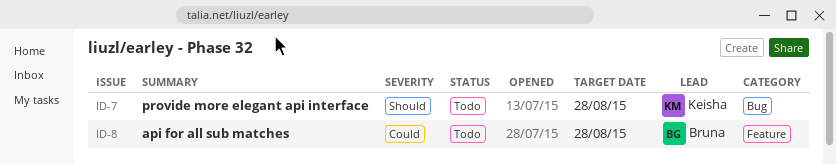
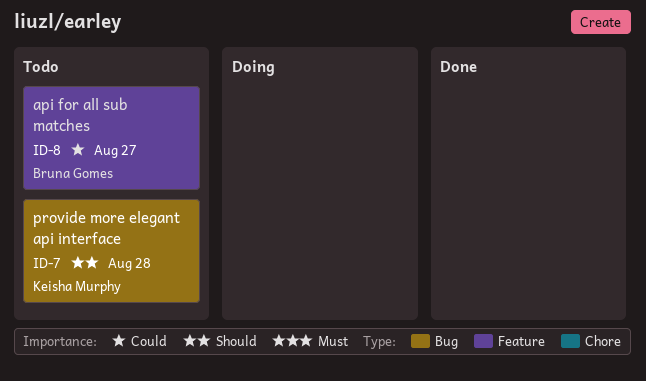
ID-8, due: Aug 28 -> Aug 27

